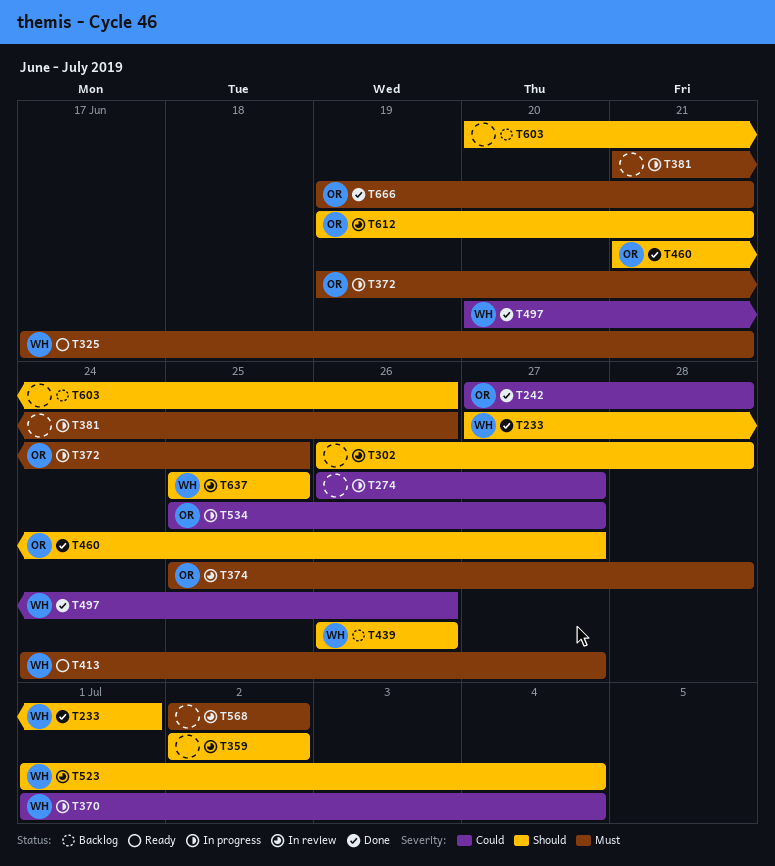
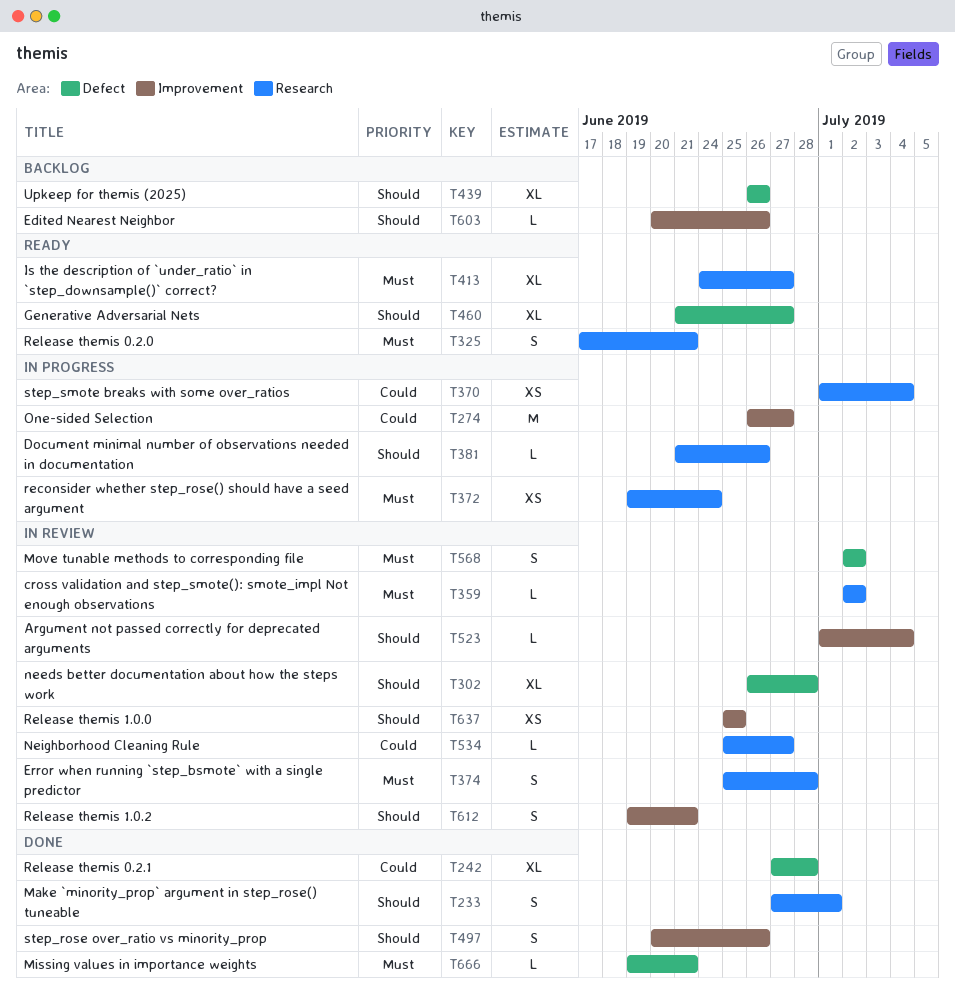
T359, priority: Should -> Must
T372, due: Jun 25 -> Jun 24
T381, priority: Must -> Should
T460, status: Done -> Ready
T497, priority: Could -> Should
T534, status: In progress -> In review

